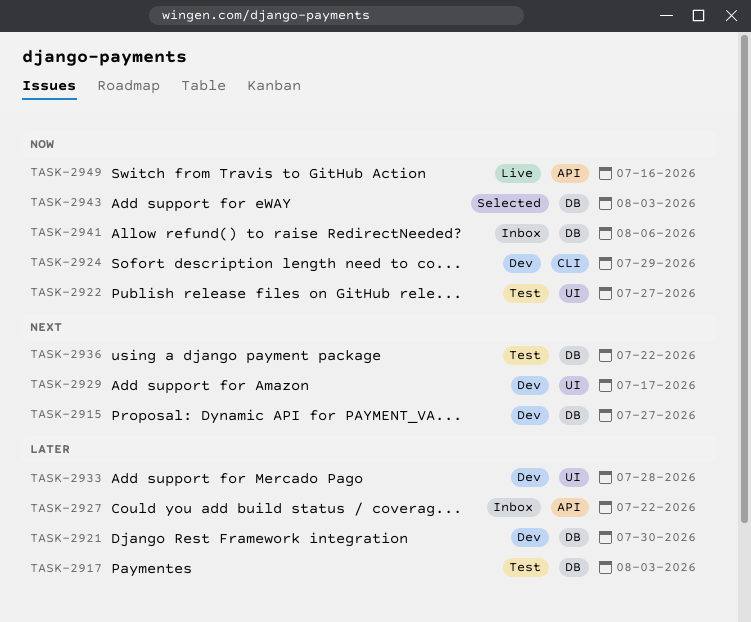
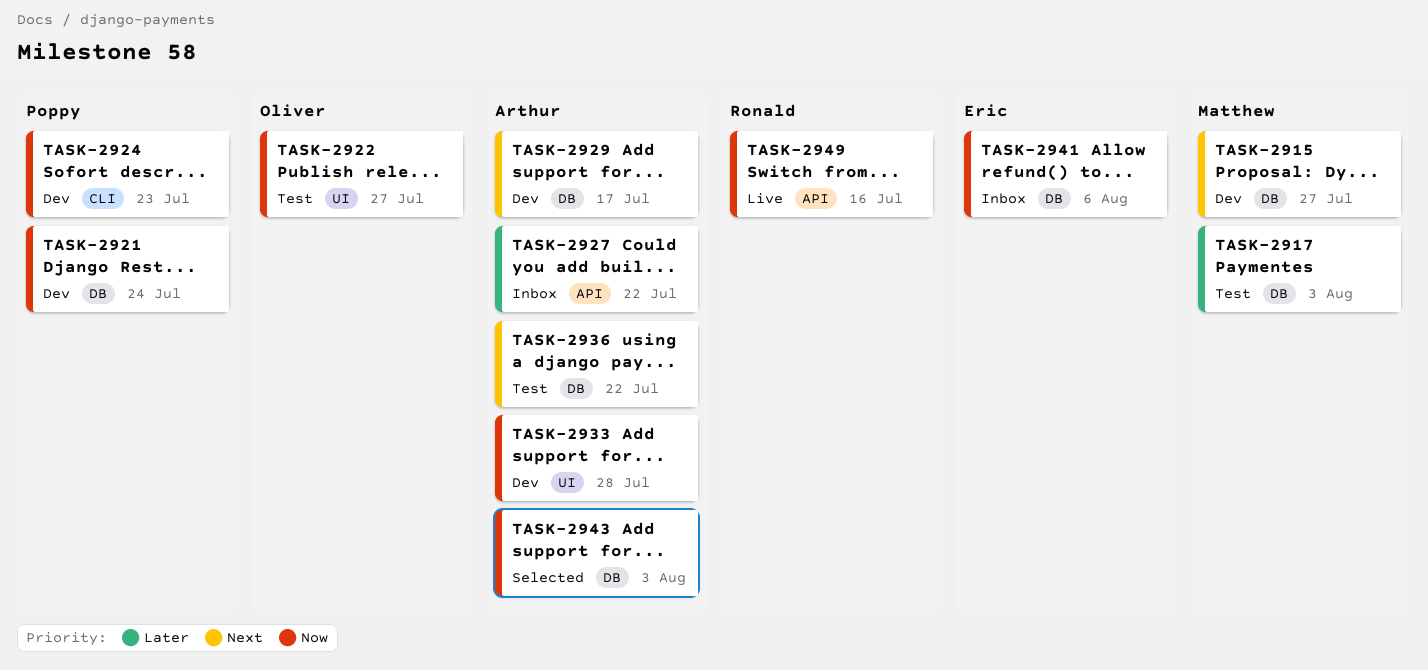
TASK-2921, priority: Later -> Now
TASK-2921, due: Jul 30 -> Jul 24
TASK-2924, due: Jul 29 -> Jul 23
TASK-2929, label: UI -> DB
TASK-2933, priority: Later -> Now

